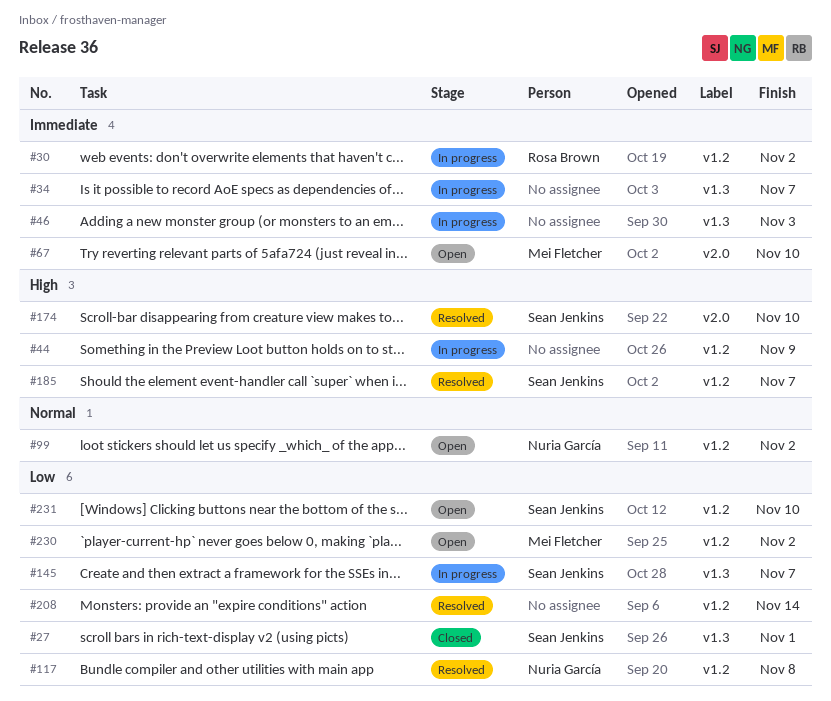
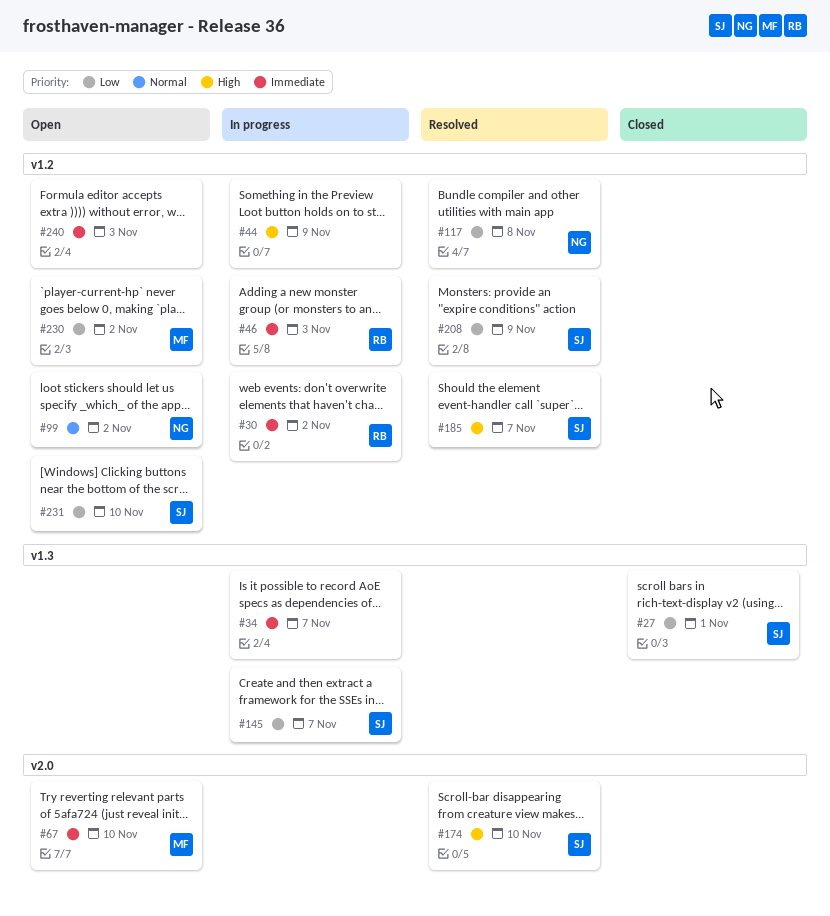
#46, owner: none -> Rosa Brown
#46, label: v1.3 -> v1.2
#208, owner: none -> Sean Jenkins
#208, due: Nov 14 -> Nov 9
#240: none -> present

